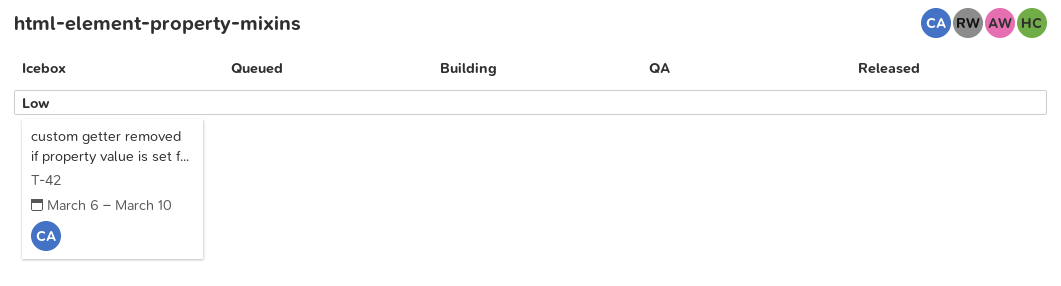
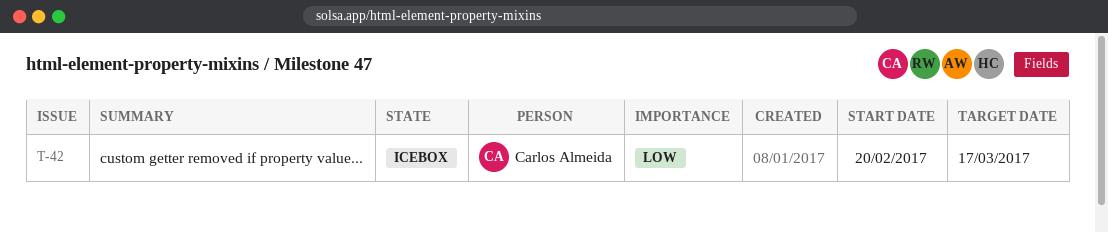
T-42, start: Mar 6 -> Feb 20
T-42, due: Mar 10 -> Mar 17

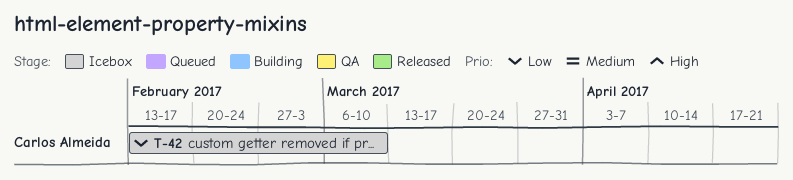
T-42, start: Feb 20 -> Feb 13
T-42, due: Mar 17 -> Mar 10

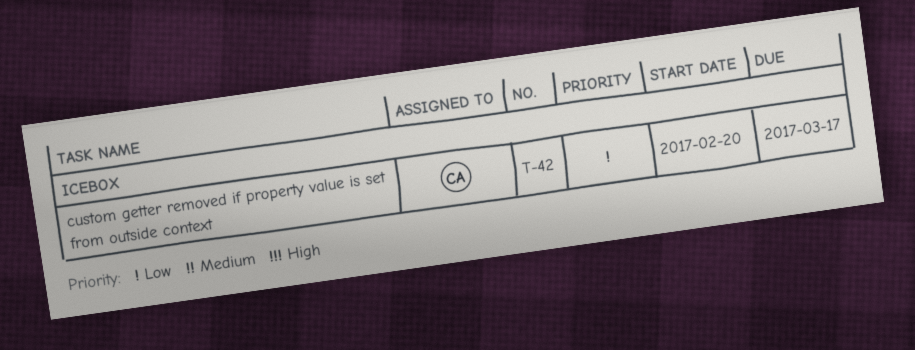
T-42, start: Feb 13 -> Feb 20
T-42, due: Mar 10 -> Mar 17

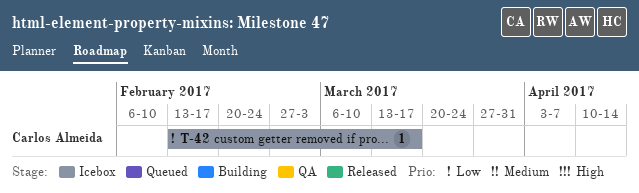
T-42, start: Feb 20 -> Feb 13

